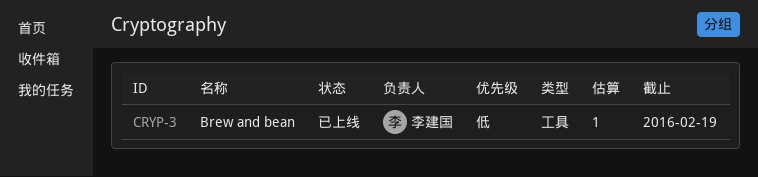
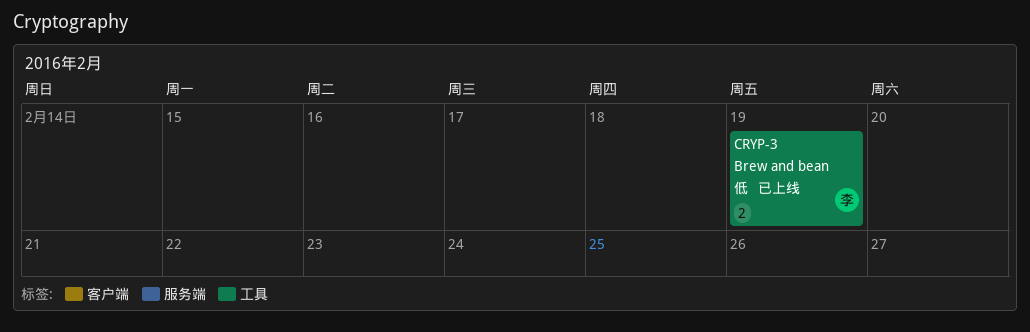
CRYP-3, estimate: 1 -> 2

